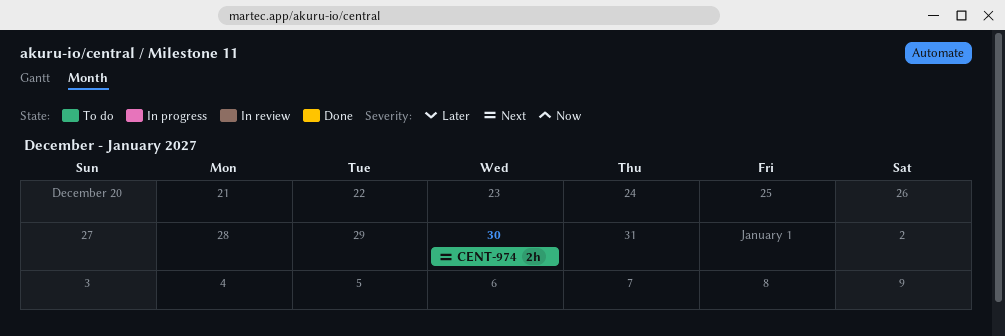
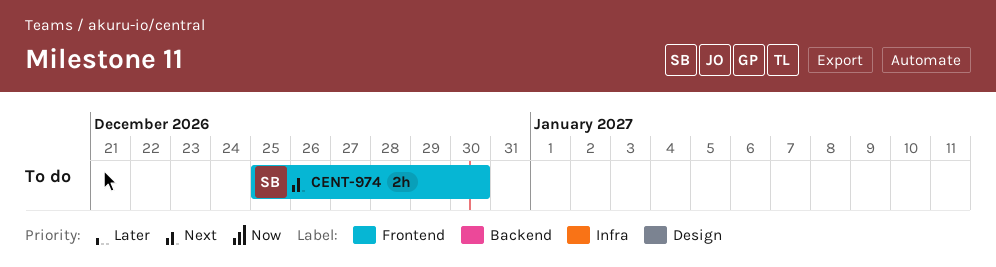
CENT-974, start: Dec 30 -> Dec 25

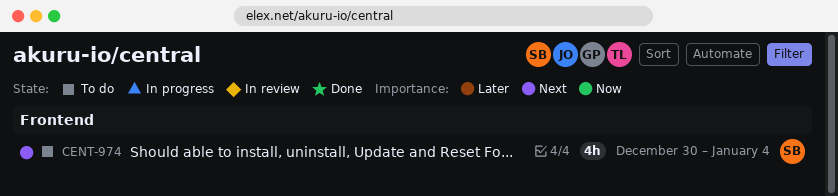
CENT-974, estimate: 2h -> 4h
CENT-974, start: Dec 25 -> Dec 30
CENT-974, due: Dec 30 -> Jan 4

